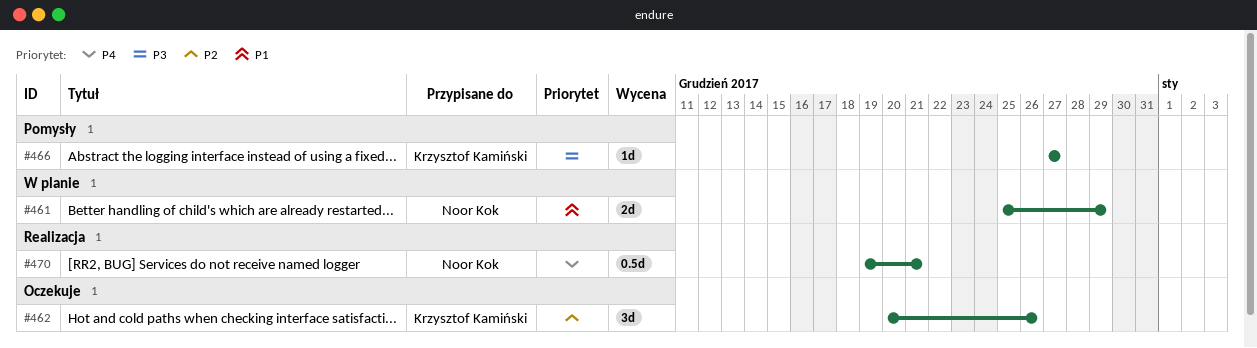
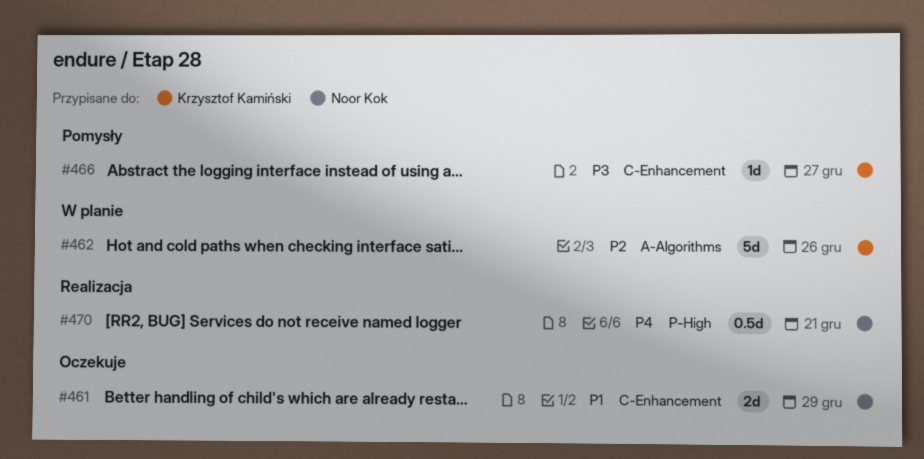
#461, status: W planie -> Oczekuje
#462, status: Oczekuje -> W planie
#462, estimate: 3d -> 5d

